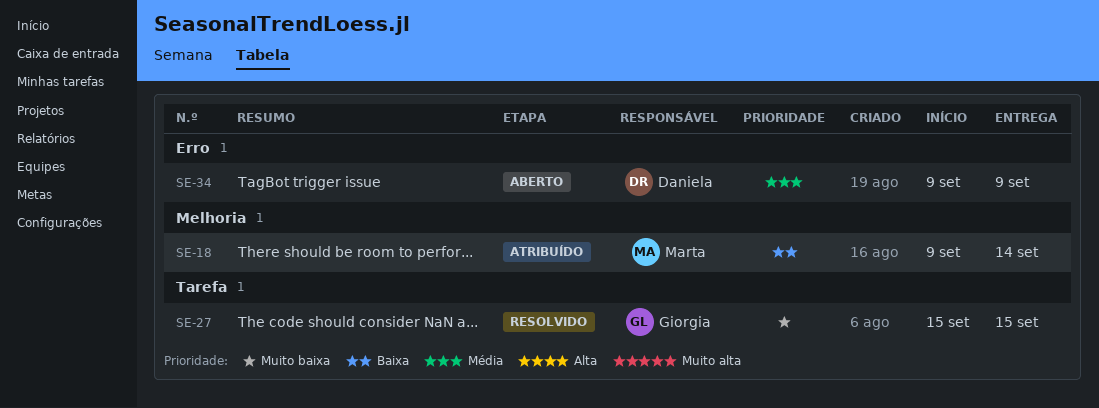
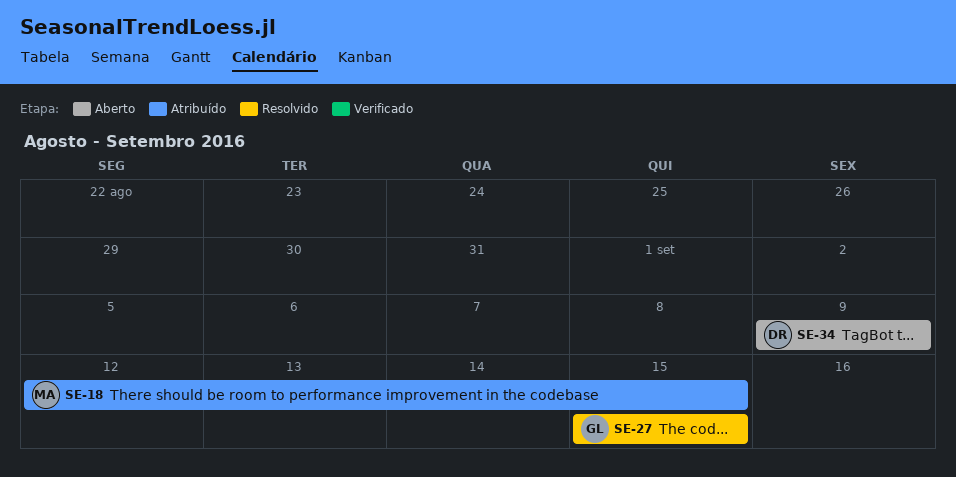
SE-18, start: Sep 9 -> Sep 12
SE-18, due: Sep 14 -> Sep 15

